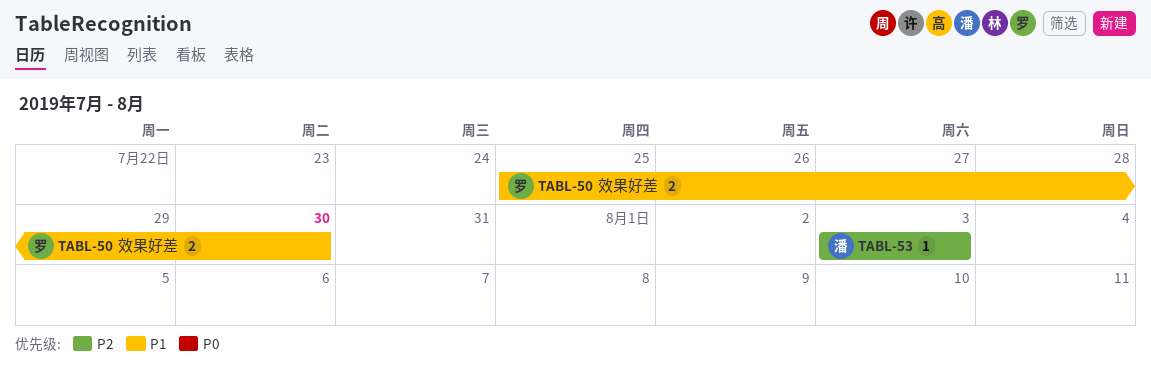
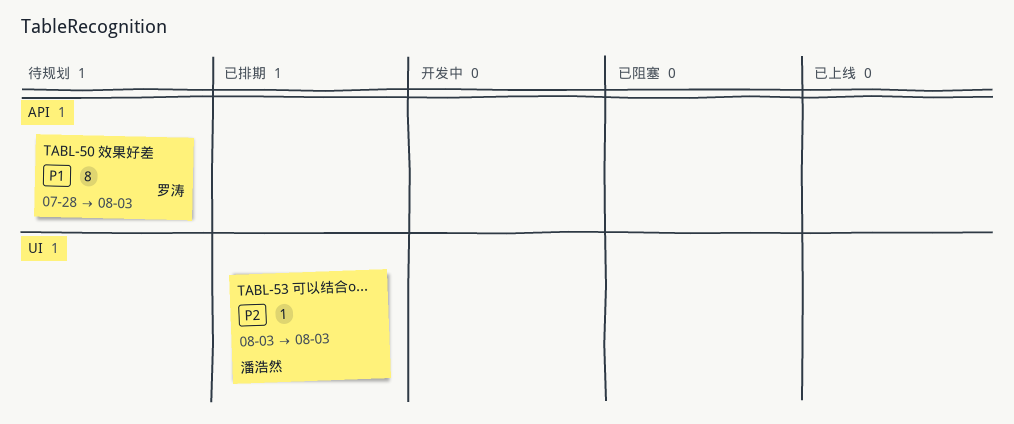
TABL-50, estimate: 2 -> 8
TABL-50, start: Jul 25 -> Jul 28
TABL-50, due: Jul 30 -> Aug 3

